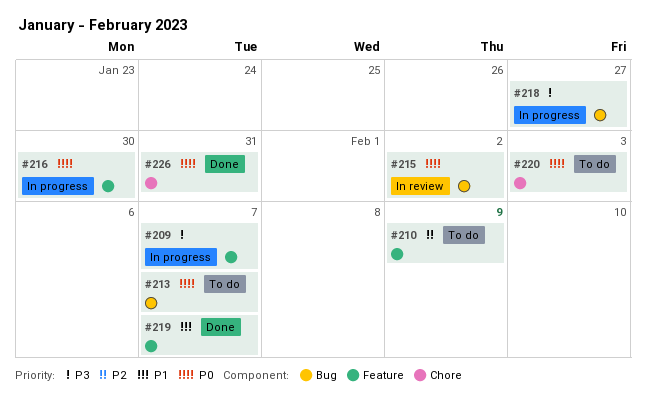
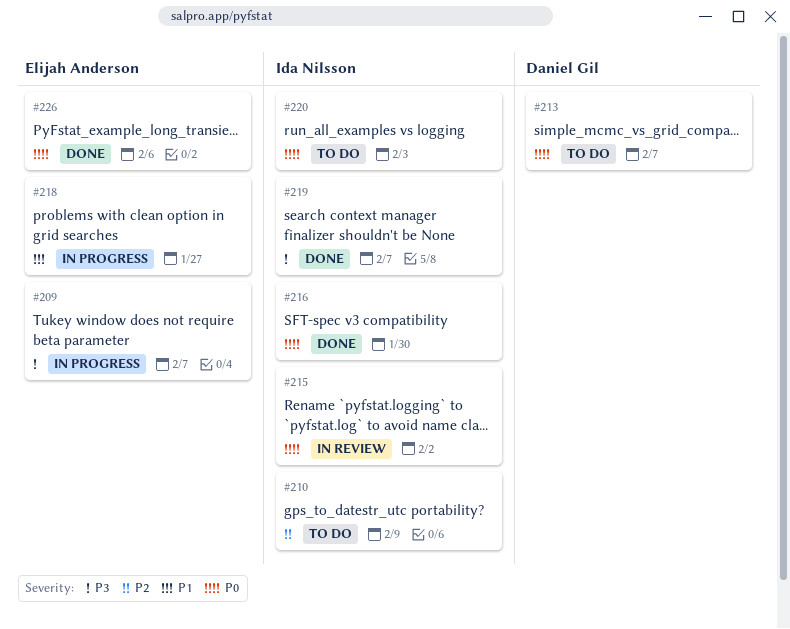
#216, status: In progress -> Done
#218, priority: P3 -> P1
#219, priority: P1 -> P3
#226, due: Jan 31 -> Feb 6

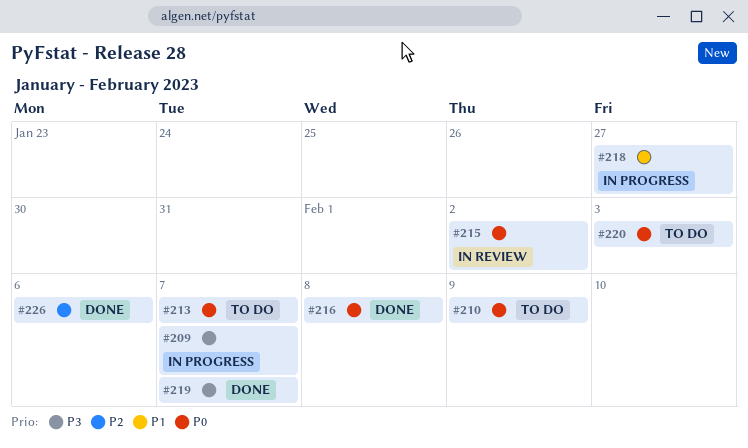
#210, priority: P2 -> P0
#216, due: Jan 30 -> Feb 8
#226, priority: P0 -> P2

